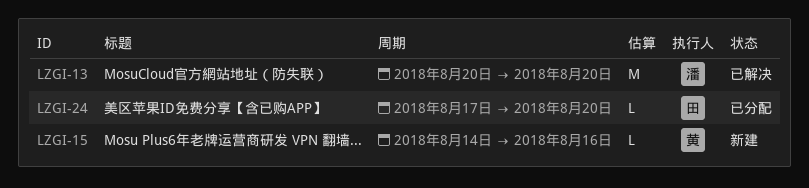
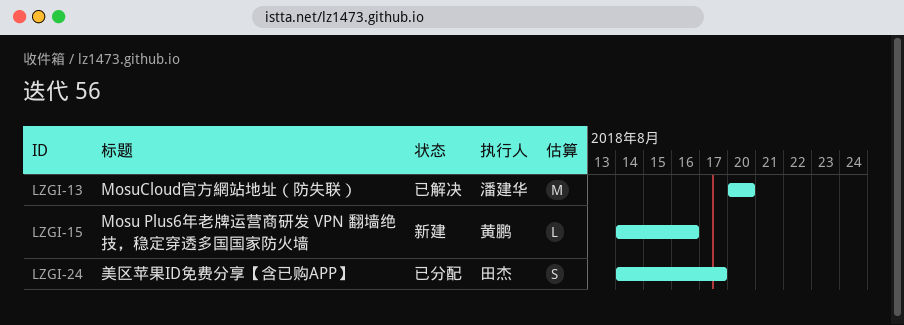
LZGI-24, estimate: L -> S
LZGI-24, start: Aug 17 -> Aug 14
LZGI-24, due: Aug 20 -> Aug 17

